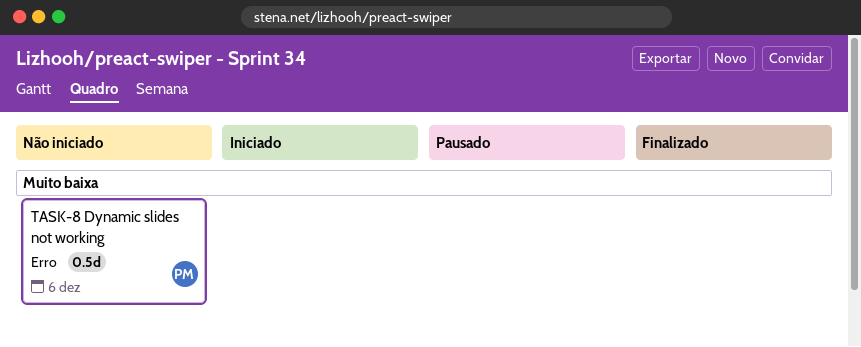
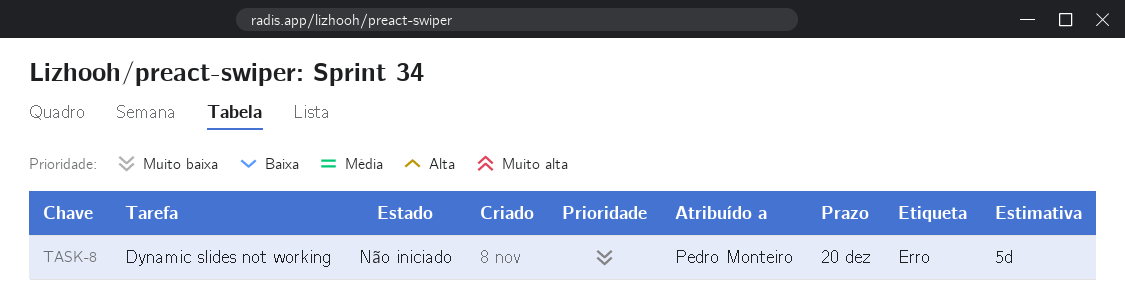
TASK-8, estimate: 0.5d -> 5d
TASK-8, due: Dec 6 -> Dec 20

